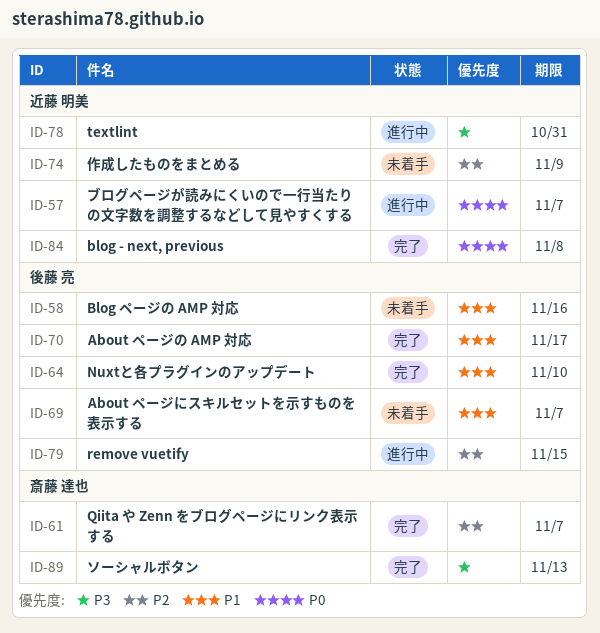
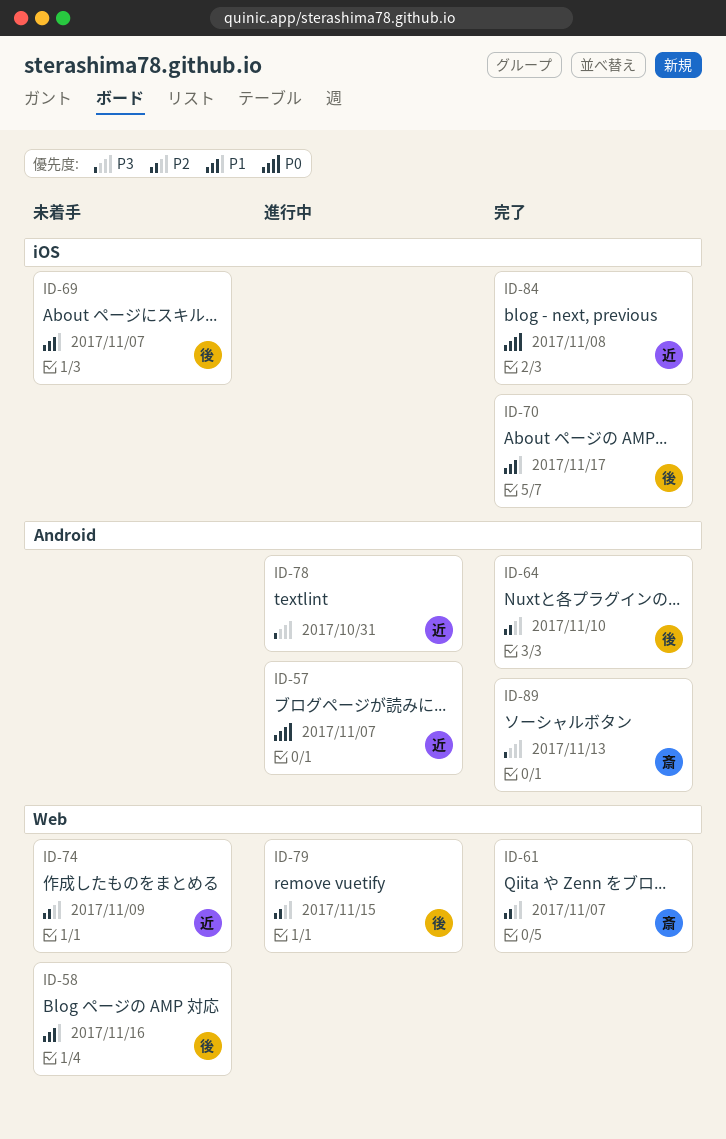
ID-64, priority: P1 -> P2

